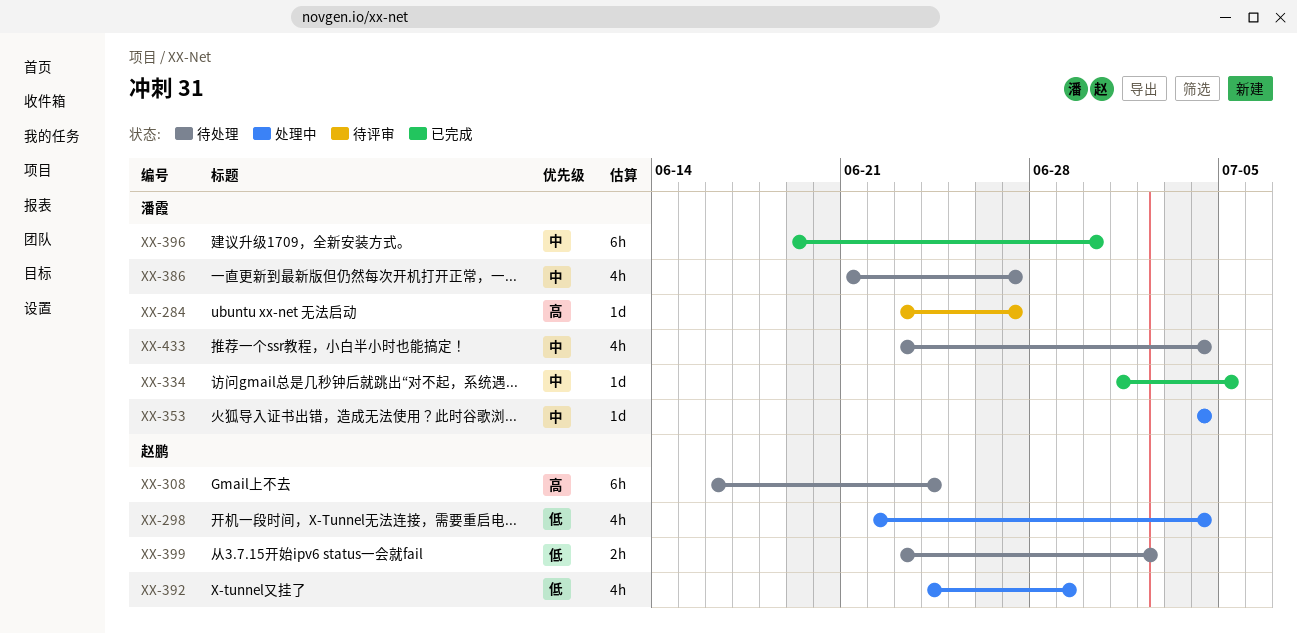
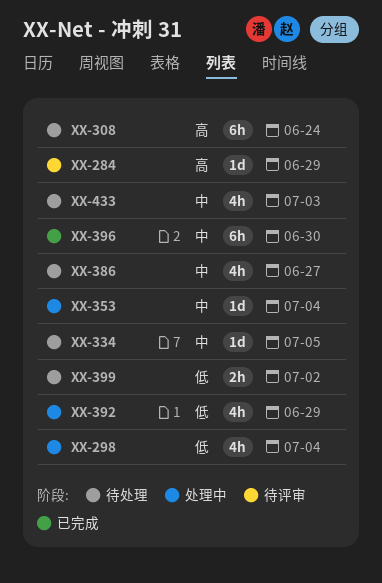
XX-284, due: Jun 27 -> Jun 29
XX-334, status: 已完成 -> 待处理
XX-433, due: Jul 4 -> Jul 3

